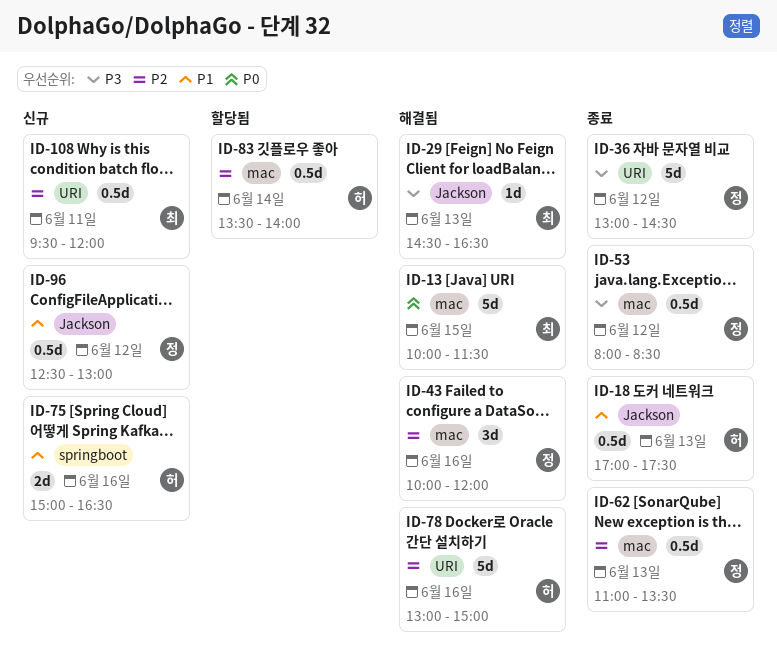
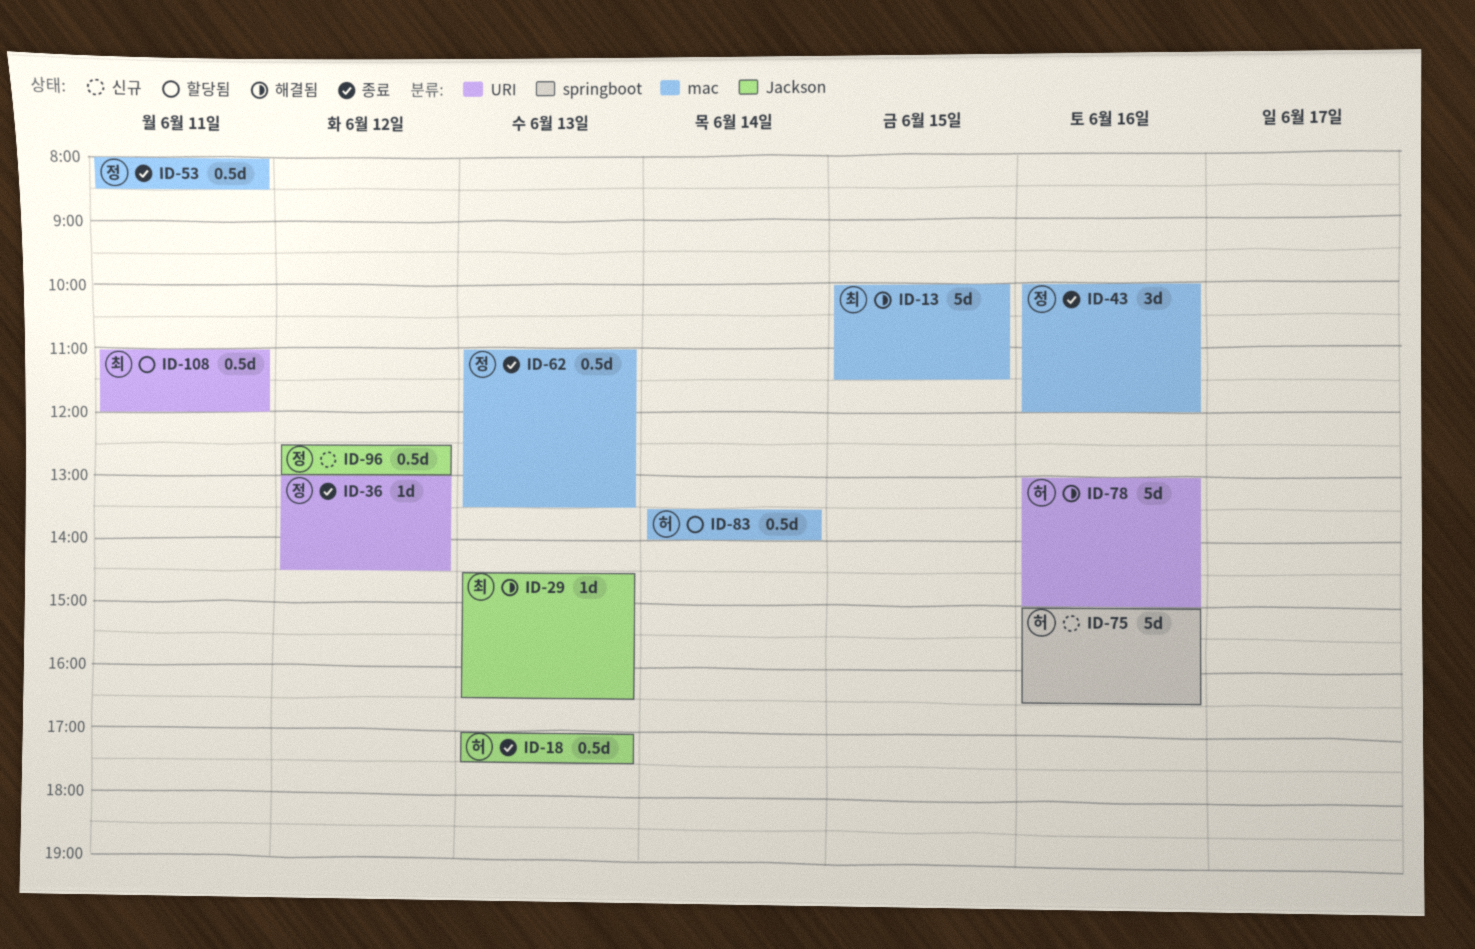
ID-36, estimate: 5d -> 1d
ID-43, status: 해결됨 -> 종료
ID-53, day: Jun 12 -> Jun 11
ID-75, estimate: 2d -> 5d
ID-108, status: 신규 -> 할당됨
ID-108, begins: 09:30 -> 11:00

